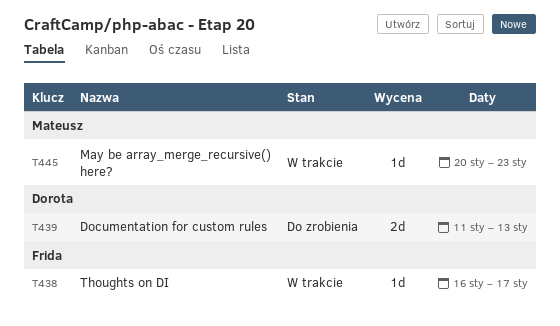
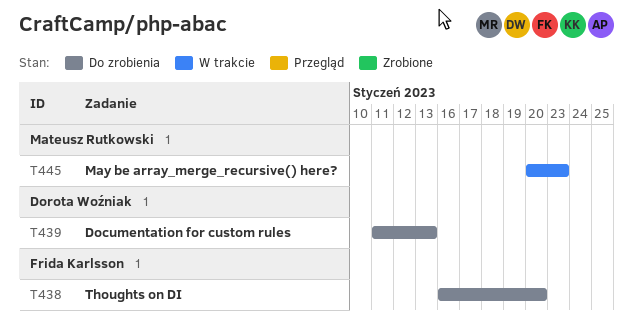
T438, status: W trakcie -> Do zrobienia
T438, due: Jan 17 -> Jan 20

